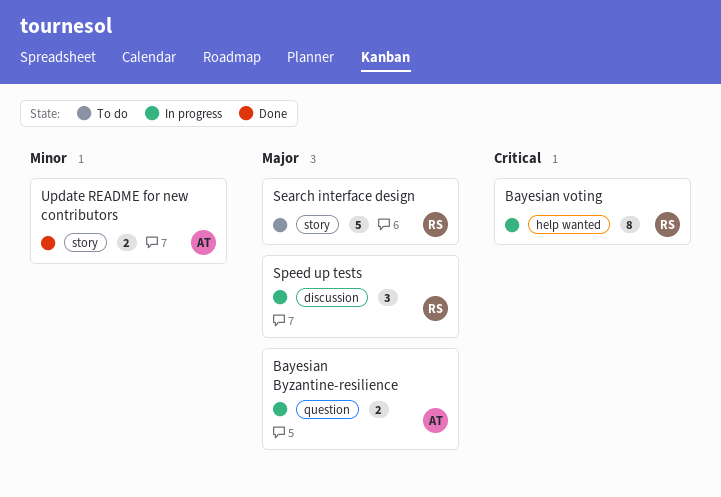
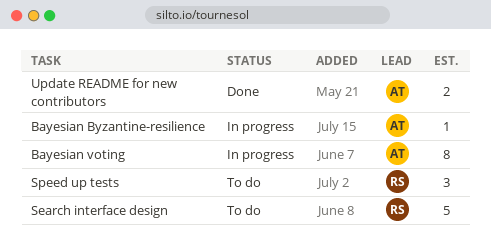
Bayesian Byzantine-resilience, estimate: 2 -> 1
Bayesian voting, owner: RS -> AT
Speed up tests, status: In progress -> To do

